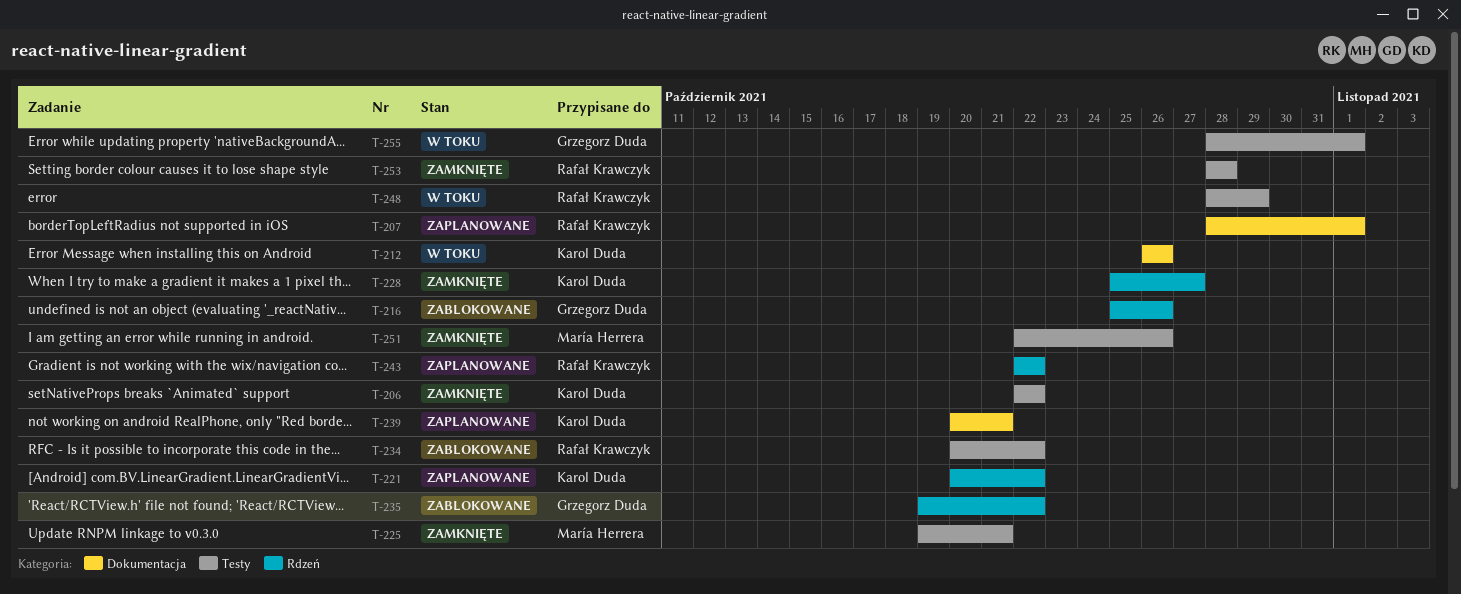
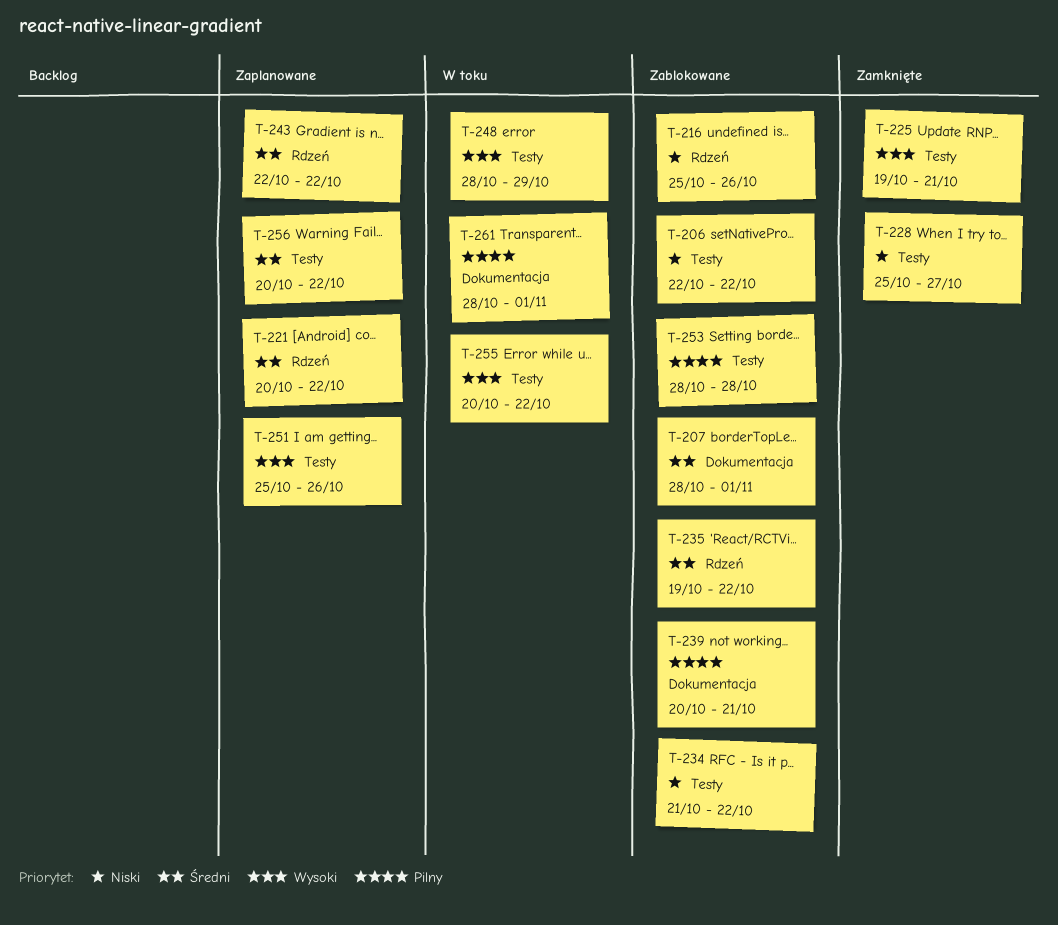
T-206, status: Zamknięte -> Zablokowane
T-207, status: Zaplanowane -> Zablokowane
T-212: present -> none
T-228, label: Rdzeń -> Testy
T-234, start: Oct 20 -> Oct 21
T-239, status: Zaplanowane -> Zablokowane
T-251, status: Zamknięte -> Zaplanowane
T-251, start: Oct 22 -> Oct 25
T-253, status: Zamknięte -> Zablokowane
T-255, start: Oct 28 -> Oct 20
T-255, due: Nov 1 -> Oct 22
T-256: none -> present
T-261: none -> present

